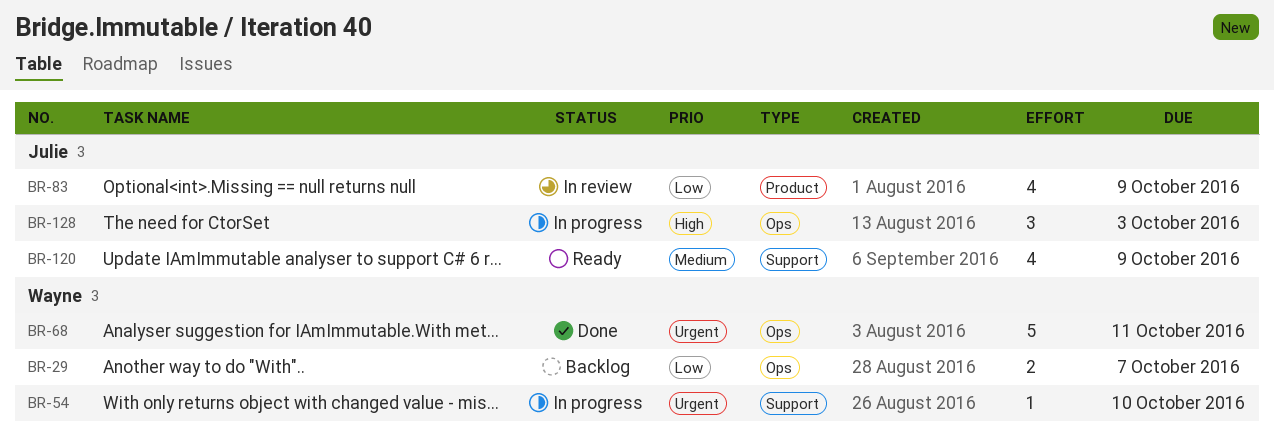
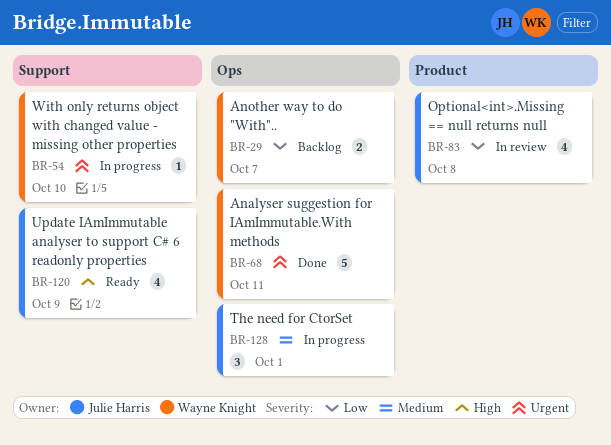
BR-83, due: Oct 9 -> Oct 8
BR-120, priority: Medium -> High
BR-128, priority: High -> Medium
BR-128, due: Oct 3 -> Oct 1

